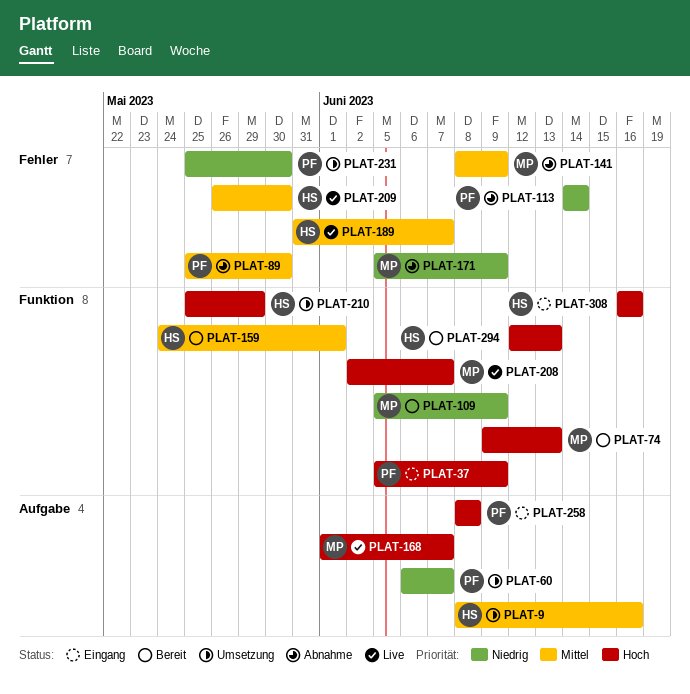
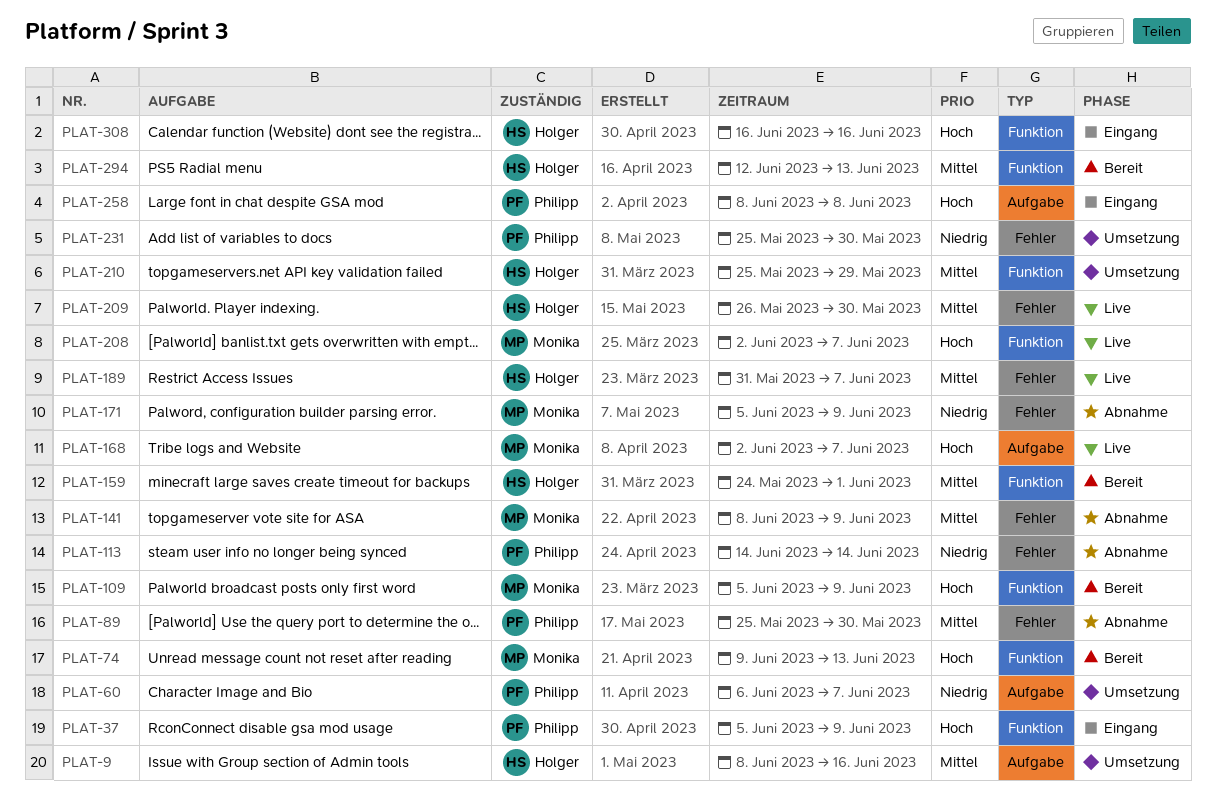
PLAT-109, priority: Niedrig -> Hoch
PLAT-168, start: Jun 1 -> Jun 2
PLAT-210, priority: Hoch -> Mittel
PLAT-294, priority: Hoch -> Mittel

